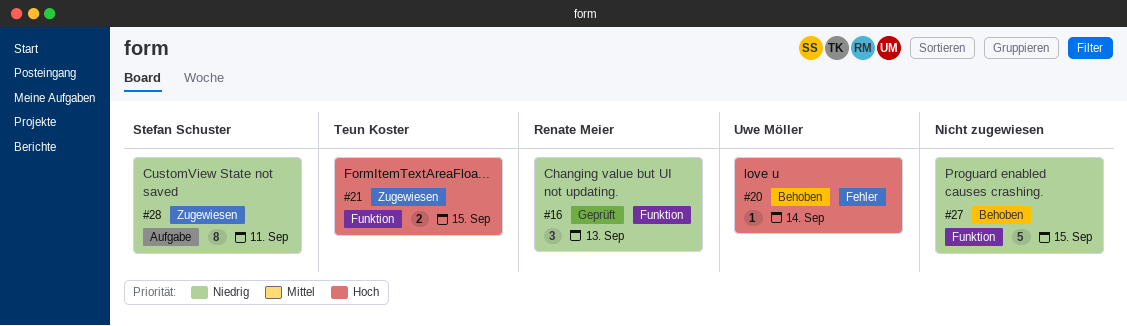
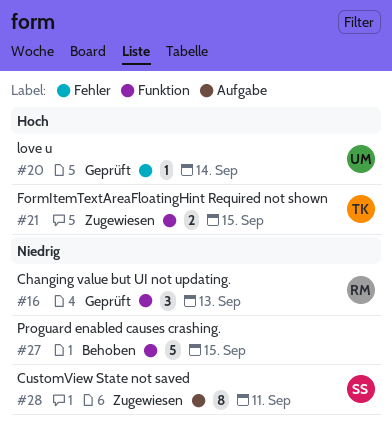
#20, status: Behoben -> Geprüft

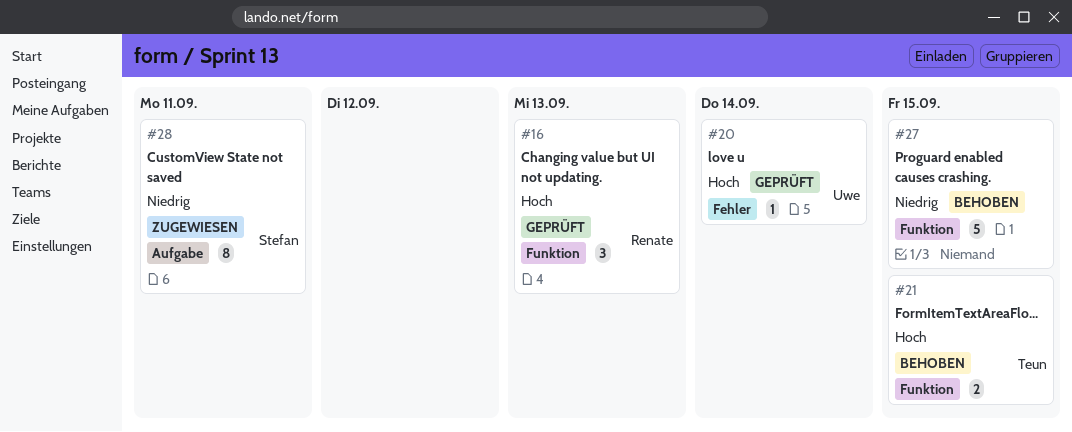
#16, priority: Niedrig -> Hoch
#21, status: Zugewiesen -> Behoben

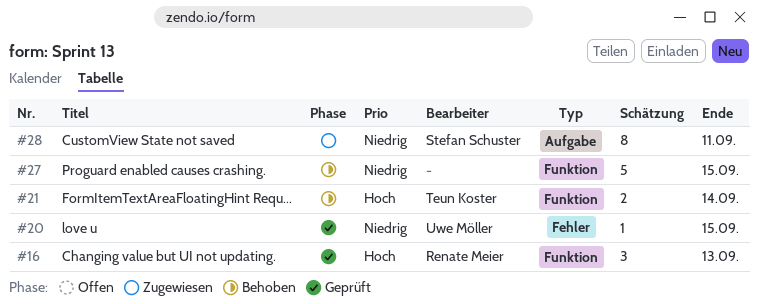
#20, priority: Hoch -> Niedrig
#20, due: Sep 14 -> Sep 15
#21, due: Sep 15 -> Sep 14

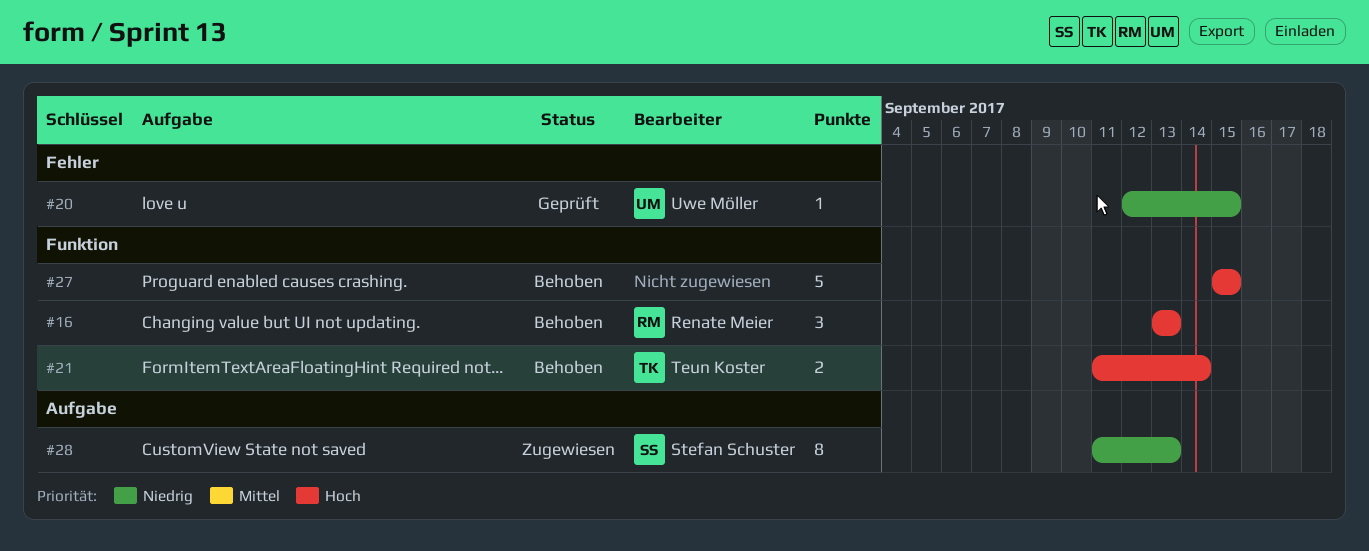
#16, status: Geprüft -> Behoben
#27, priority: Niedrig -> Hoch
#28, due: Sep 11 -> Sep 13

